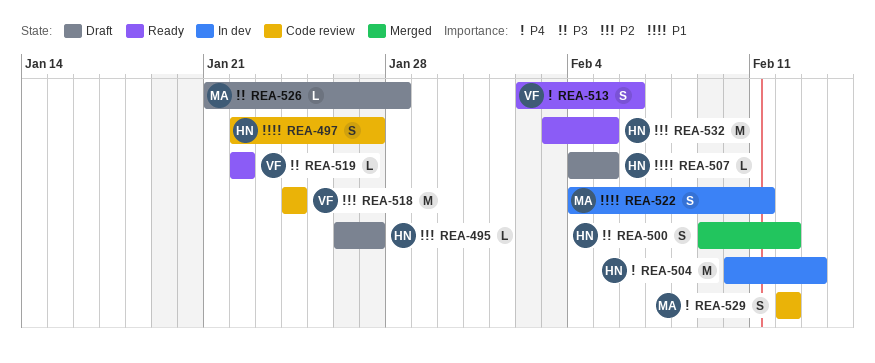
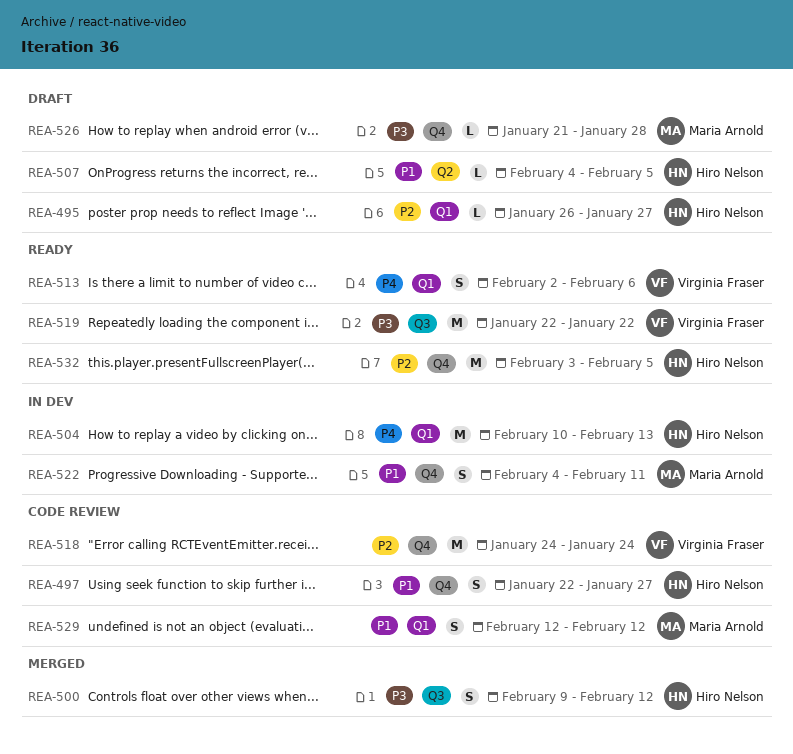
REA-519, estimate: L -> M
REA-529, priority: P4 -> P1

